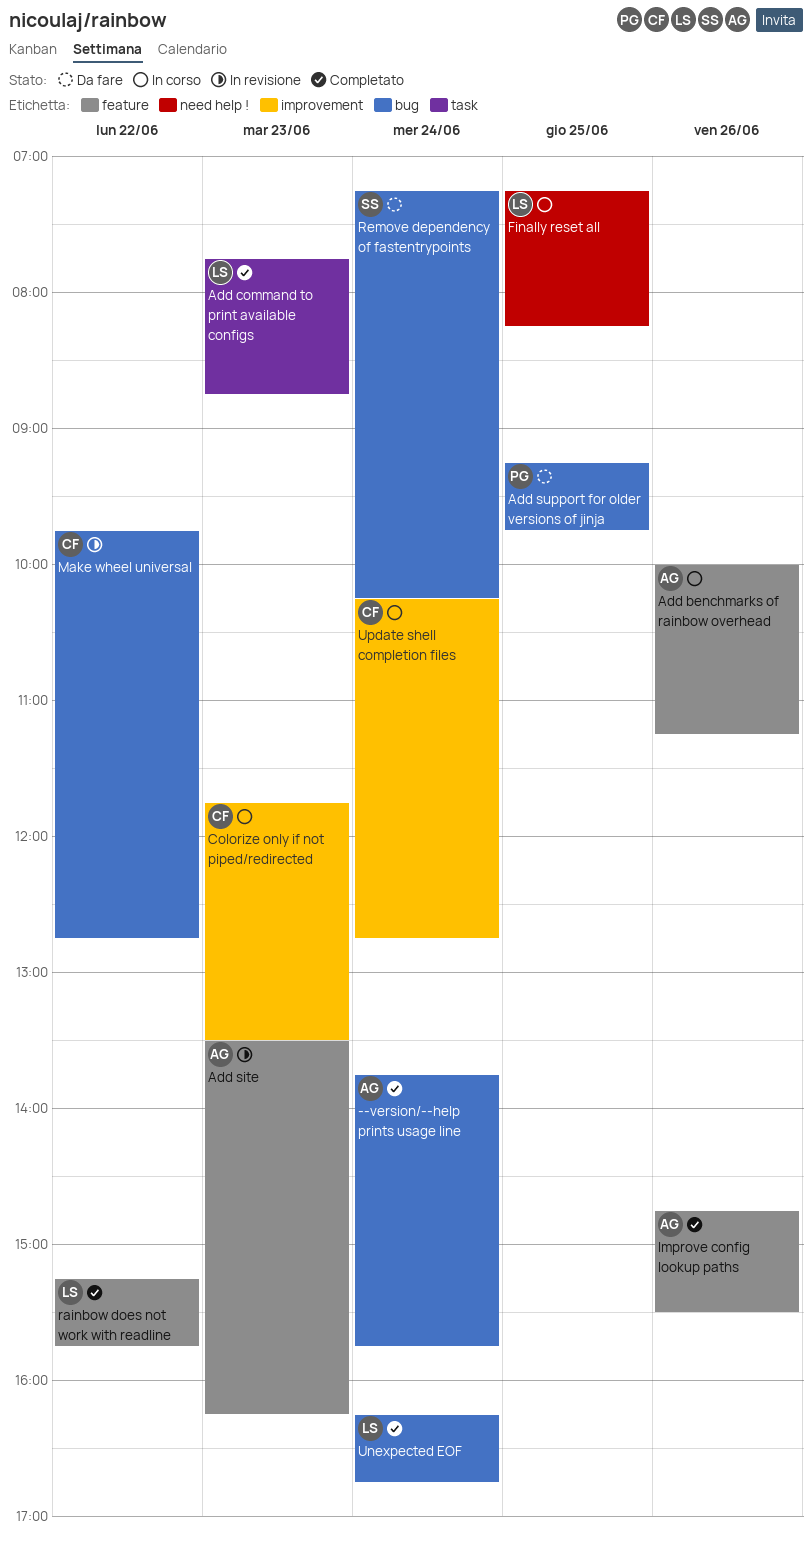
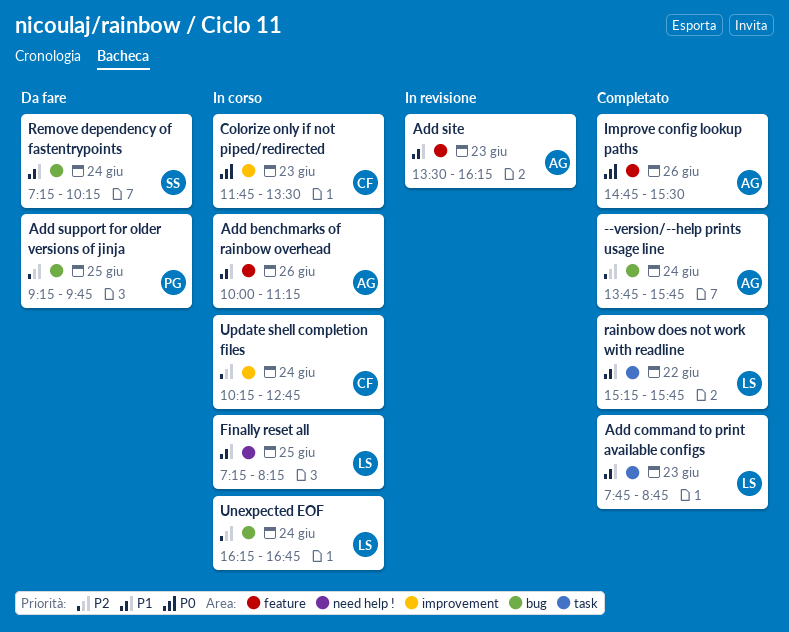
Make wheel universal: present -> none
rainbow does not work with readline, label: feature -> task
Unexpected EOF, status: Completato -> In corso

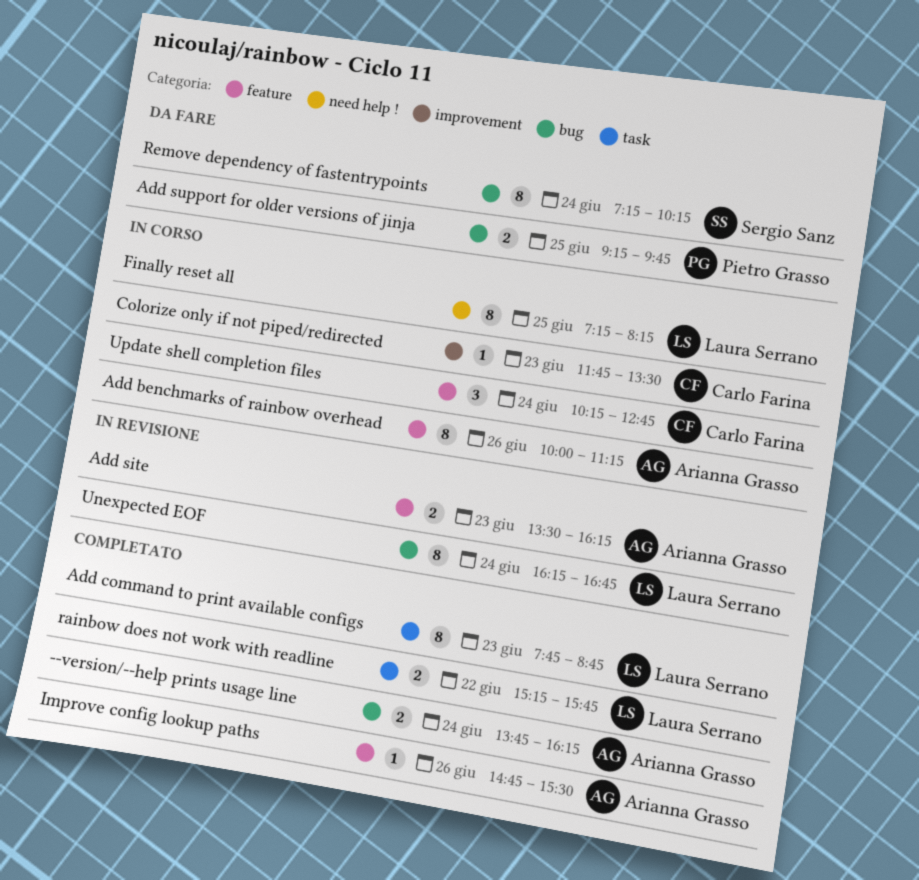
--version/--help prints usage line, ends: 15:45 -> 16:15
Unexpected EOF, status: In corso -> In revisione
Update shell completion files, label: improvement -> feature

